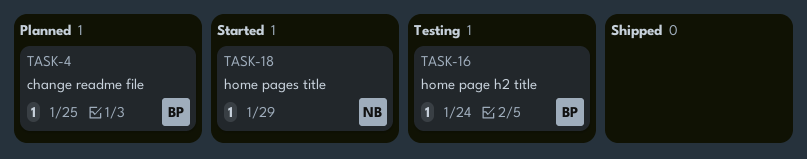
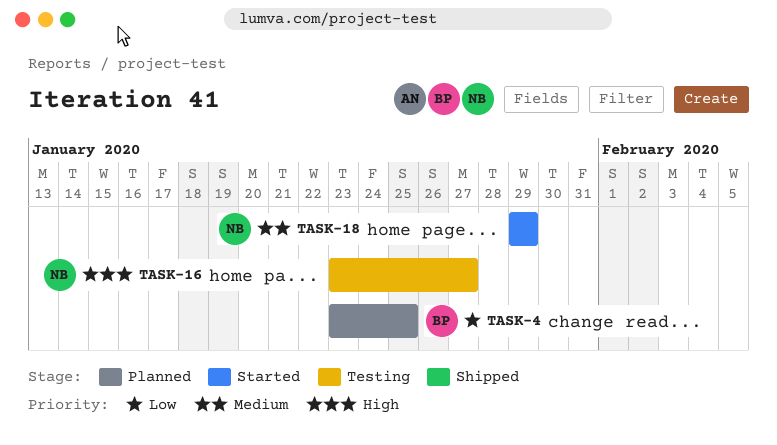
TASK-16, owner: BP -> NB
TASK-16, due: Jan 24 -> Jan 27

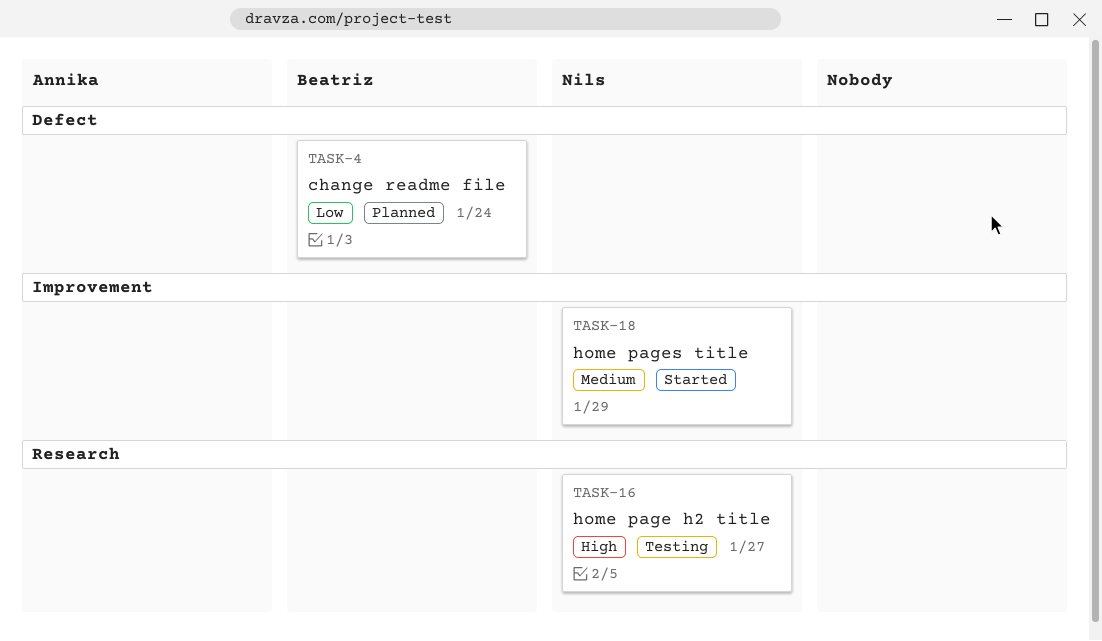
TASK-4, due: Jan 25 -> Jan 24

